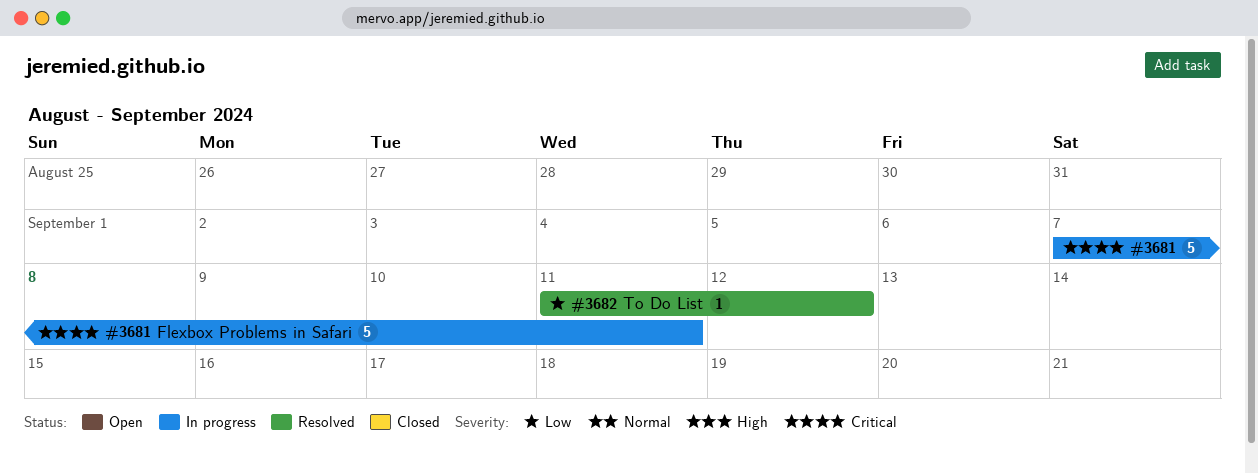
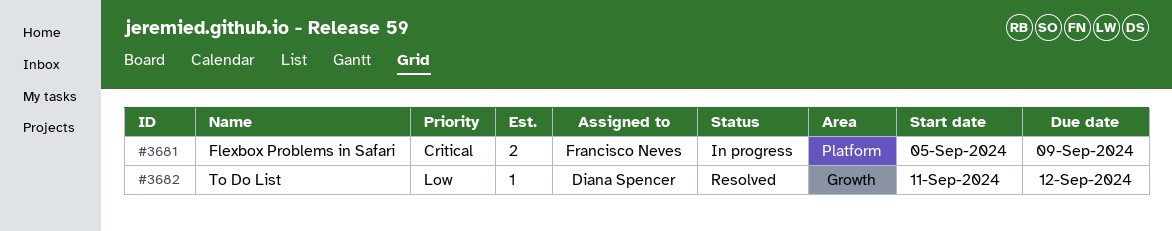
#3681, estimate: 5 -> 2
#3681, start: Sep 7 -> Sep 5
#3681, due: Sep 11 -> Sep 9

